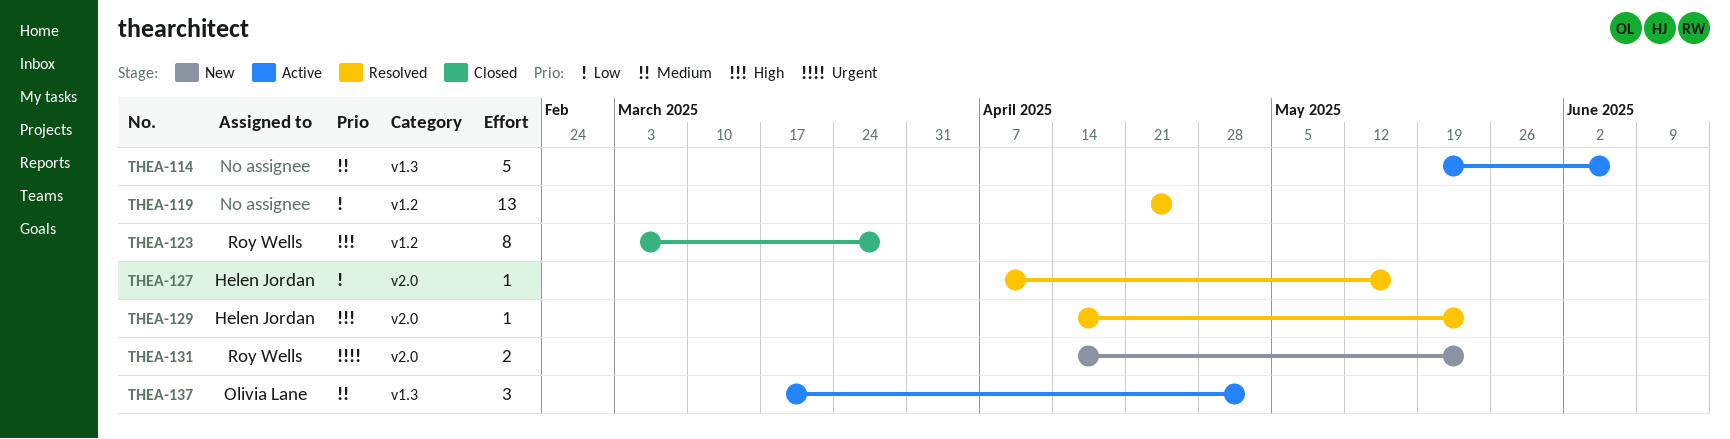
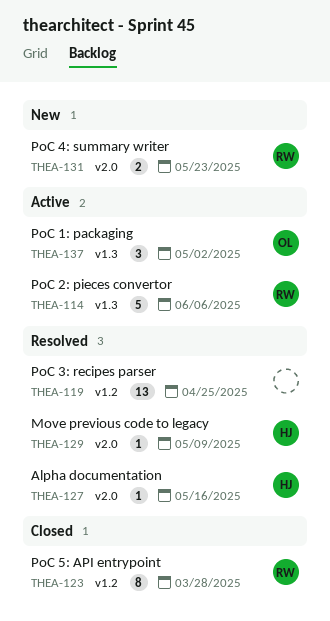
THEA-114, owner: none -> Roy Wells
THEA-129, due: May 23 -> May 9

